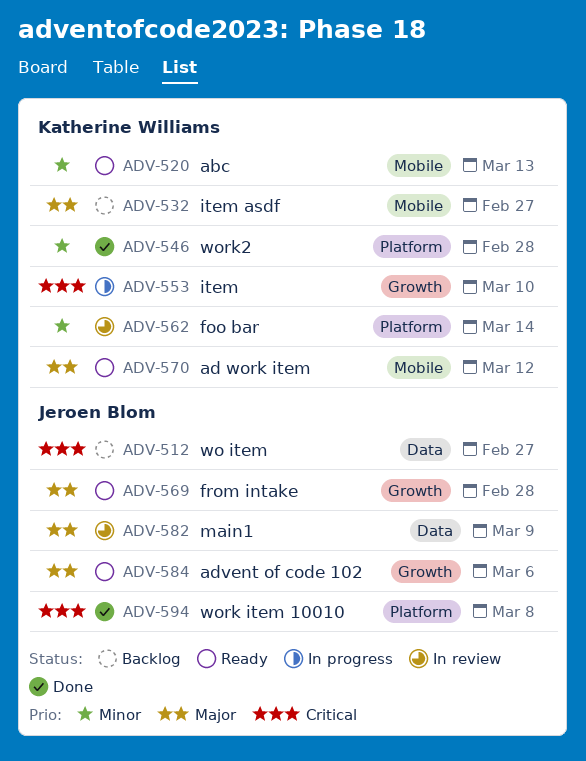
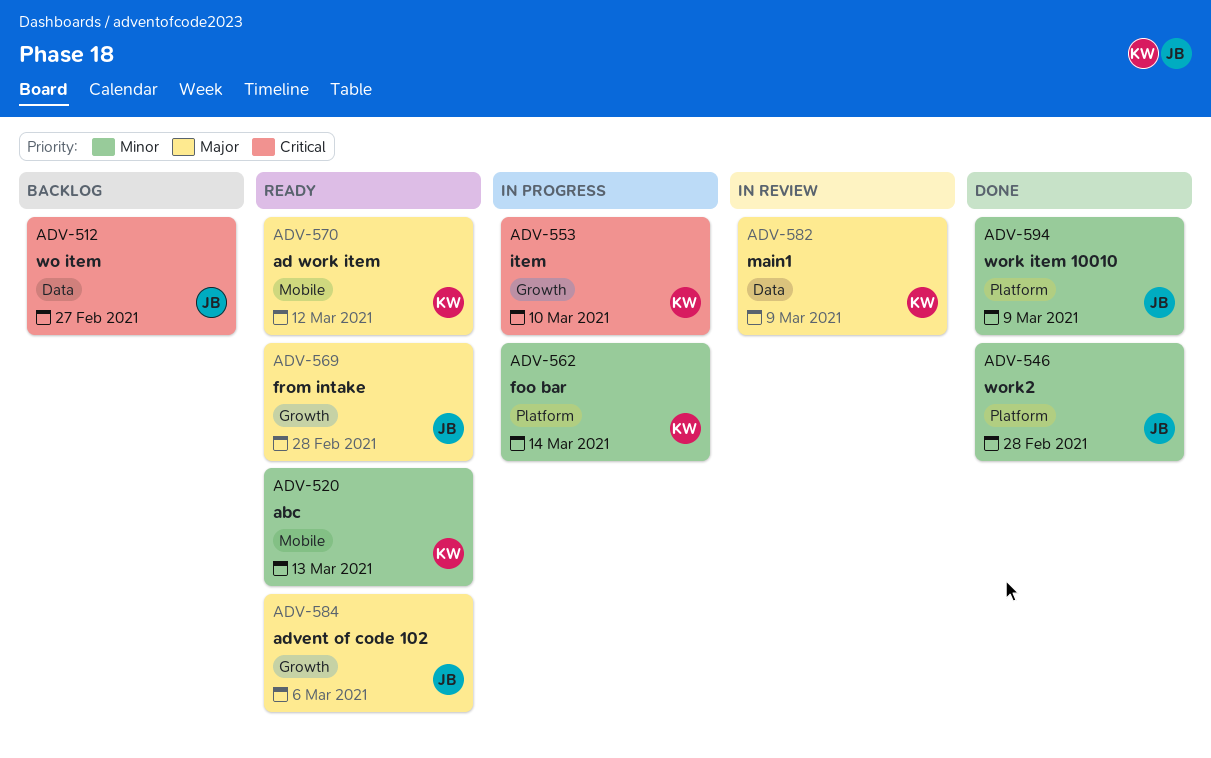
ADV-532: present -> none
ADV-546, owner: Katherine Williams -> Jeroen Blom
ADV-562, status: In review -> In progress
ADV-582, owner: Jeroen Blom -> Katherine Williams
ADV-594, priority: Critical -> Minor
ADV-594, due: Mar 8 -> Mar 9

